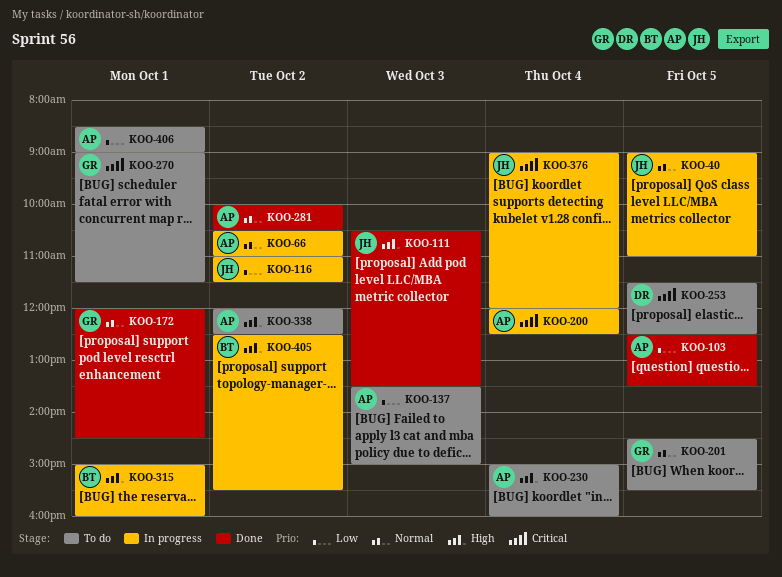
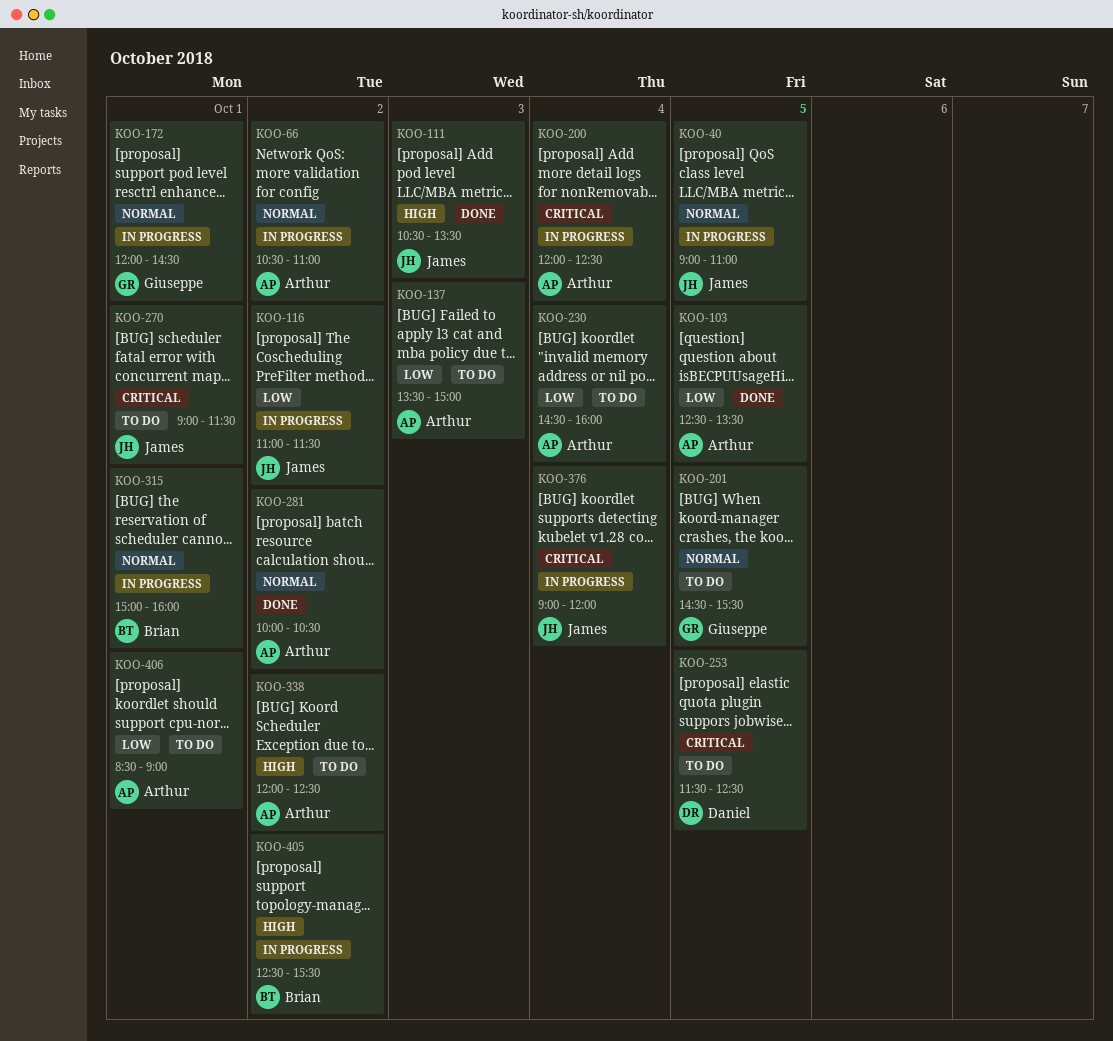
KOO-172, status: Done -> In progress
KOO-230, priority: High -> Low
KOO-230, begins: 15:00 -> 14:30
KOO-270, owner: Giuseppe -> James
KOO-315, priority: High -> Normal

